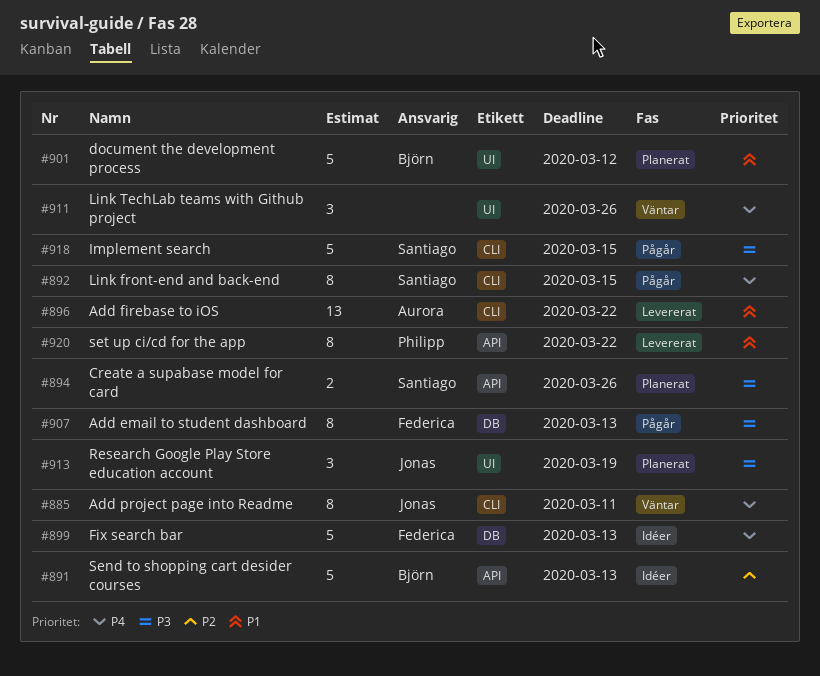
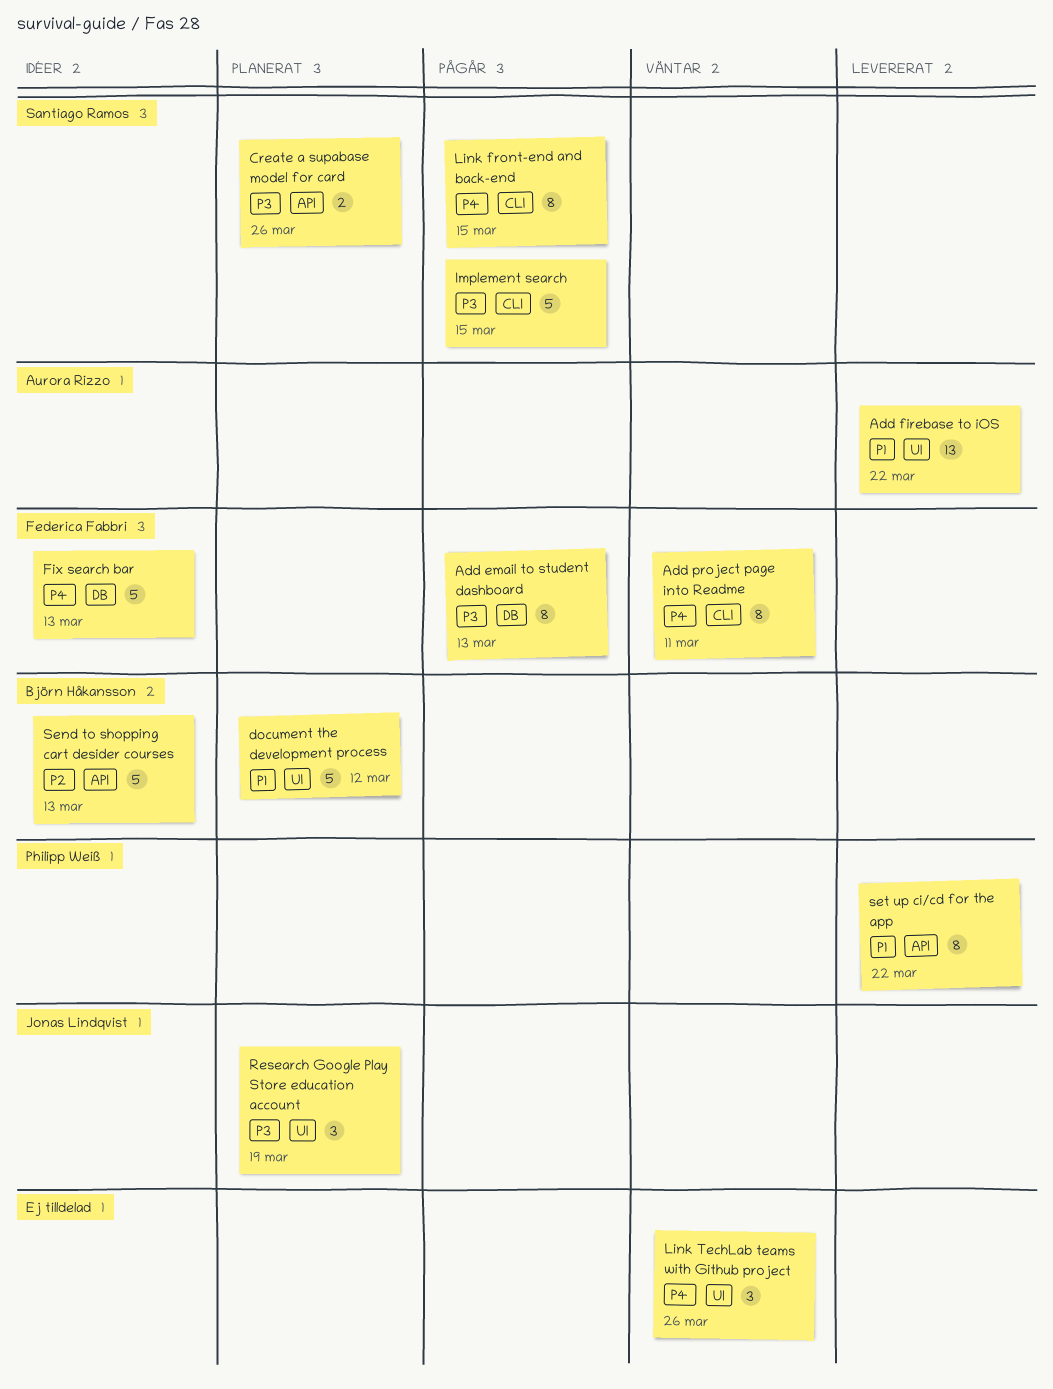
Add firebase to iOS, label: CLI -> UI
Add project page into Readme, owner: Jonas Lindqvist -> Federica Fabbri

